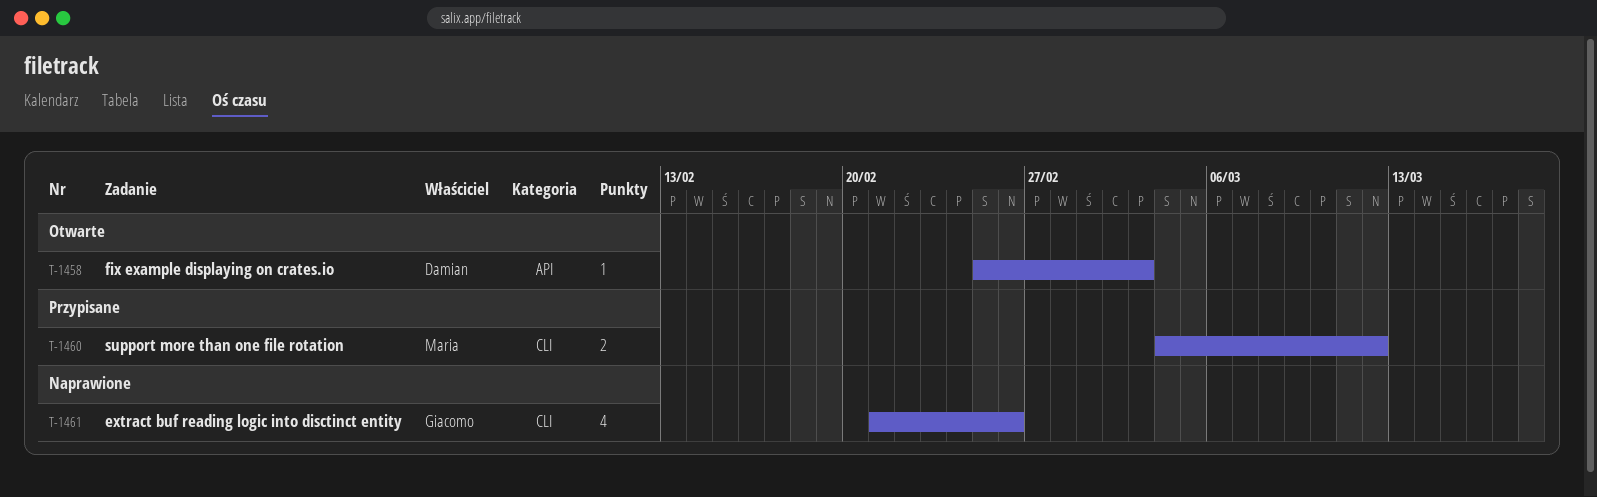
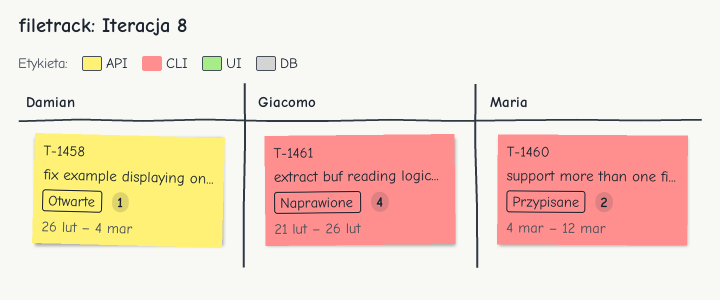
T-1458, start: Feb 25 -> Feb 26
T-1458, due: Mar 3 -> Mar 4

